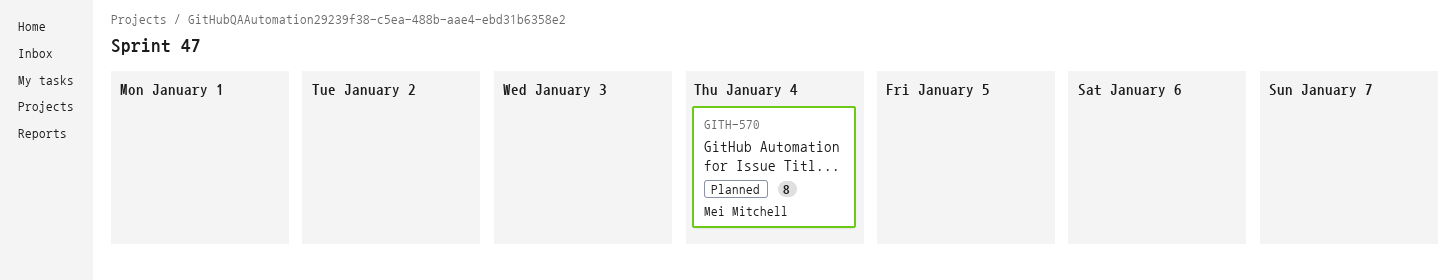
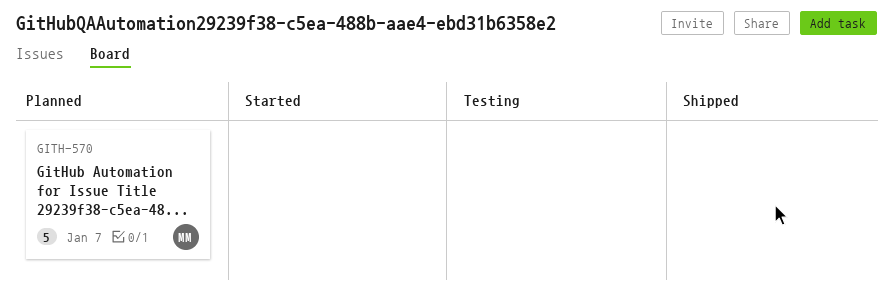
GITH-570, estimate: 8 -> 5
GITH-570, due: Jan 4 -> Jan 7

